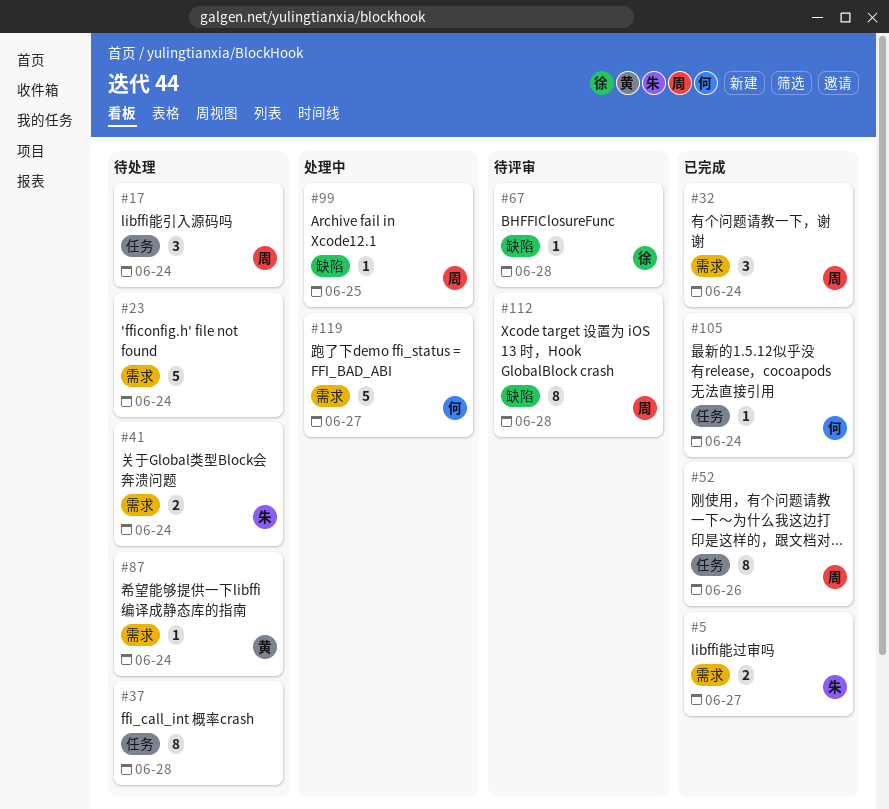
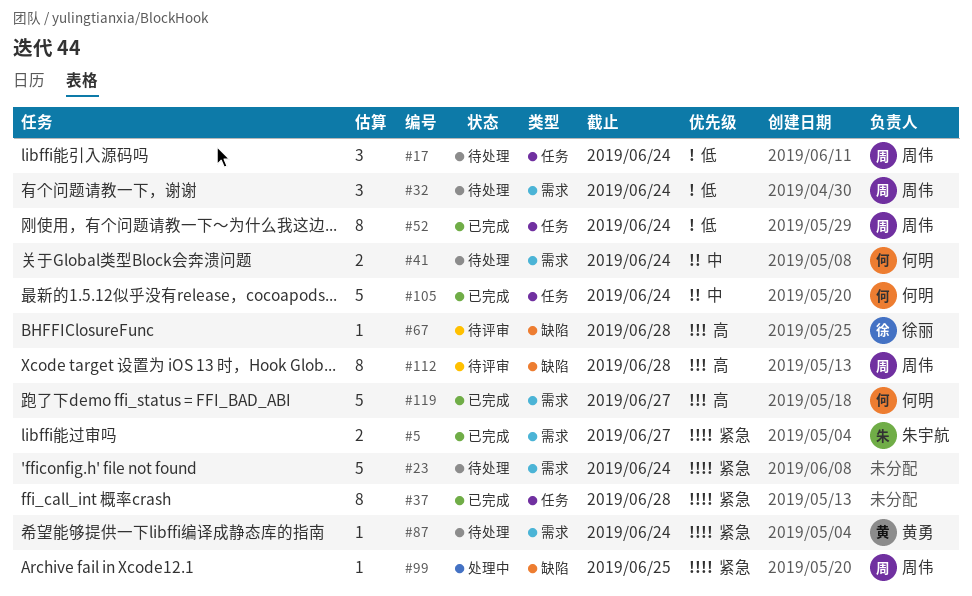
#32, status: 已完成 -> 待处理
#37, status: 待处理 -> 已完成
#41, owner: 朱宇航 -> 何明
#52, due: Jun 26 -> Jun 24
#105, estimate: 1 -> 5
#119, status: 处理中 -> 已完成

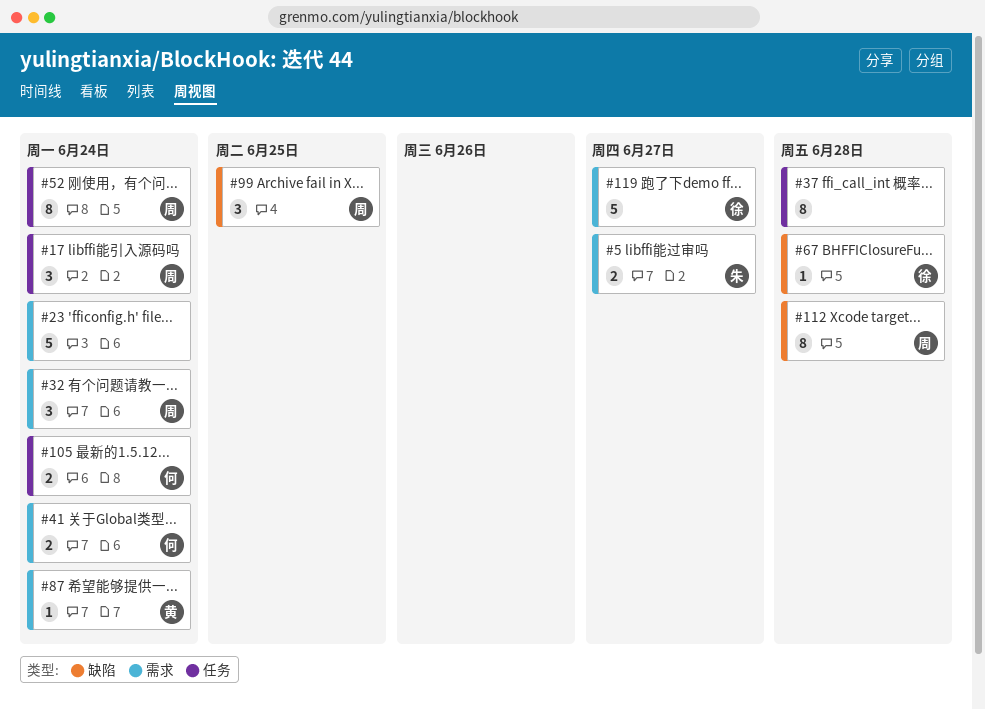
#99, estimate: 1 -> 3
#105, estimate: 5 -> 2
#119, owner: 何明 -> 徐丽

